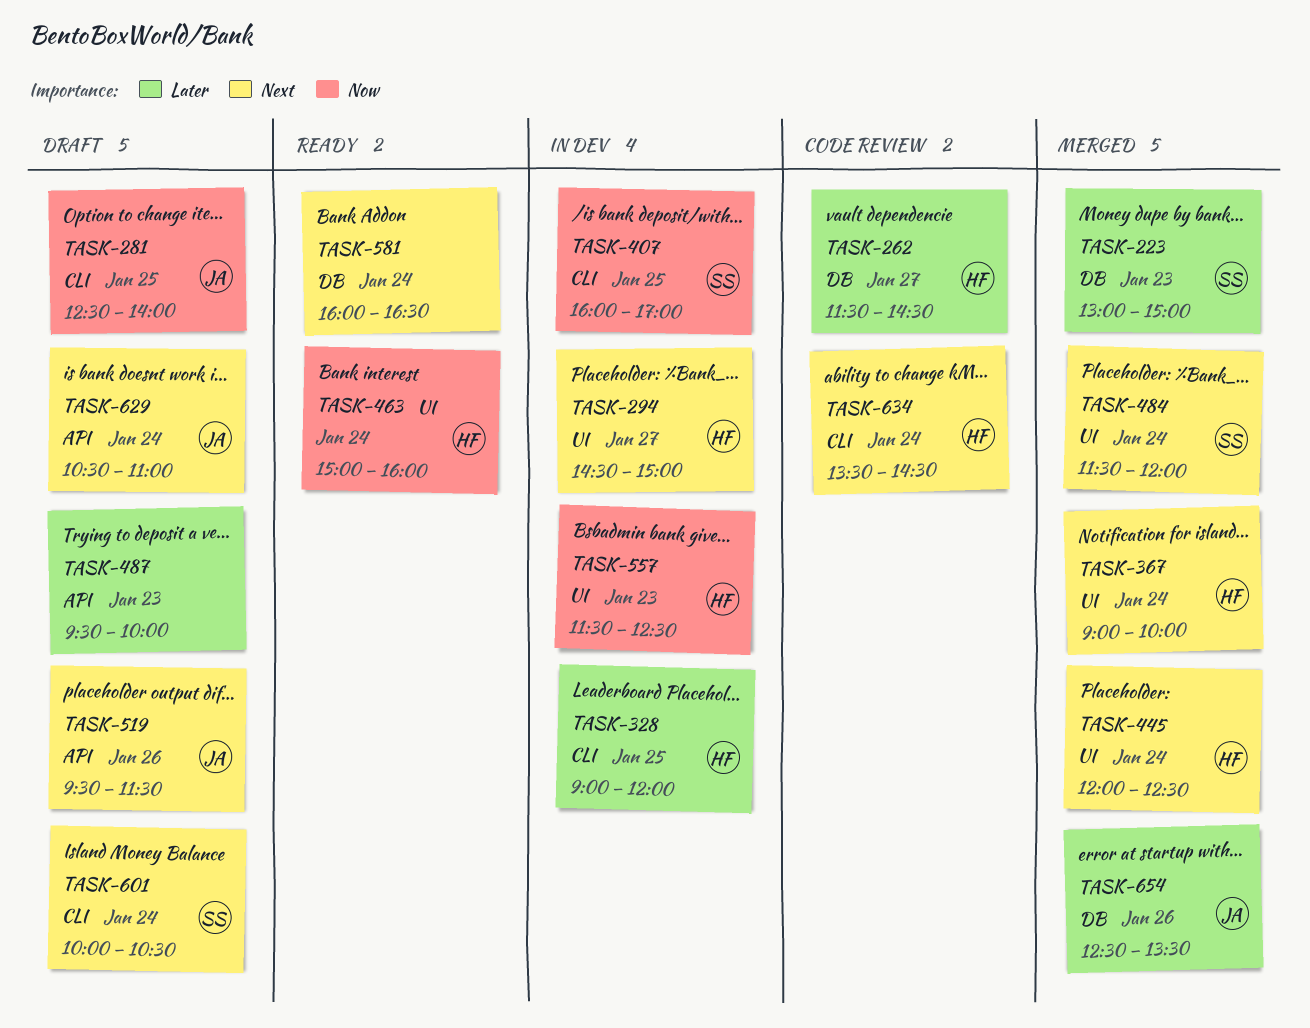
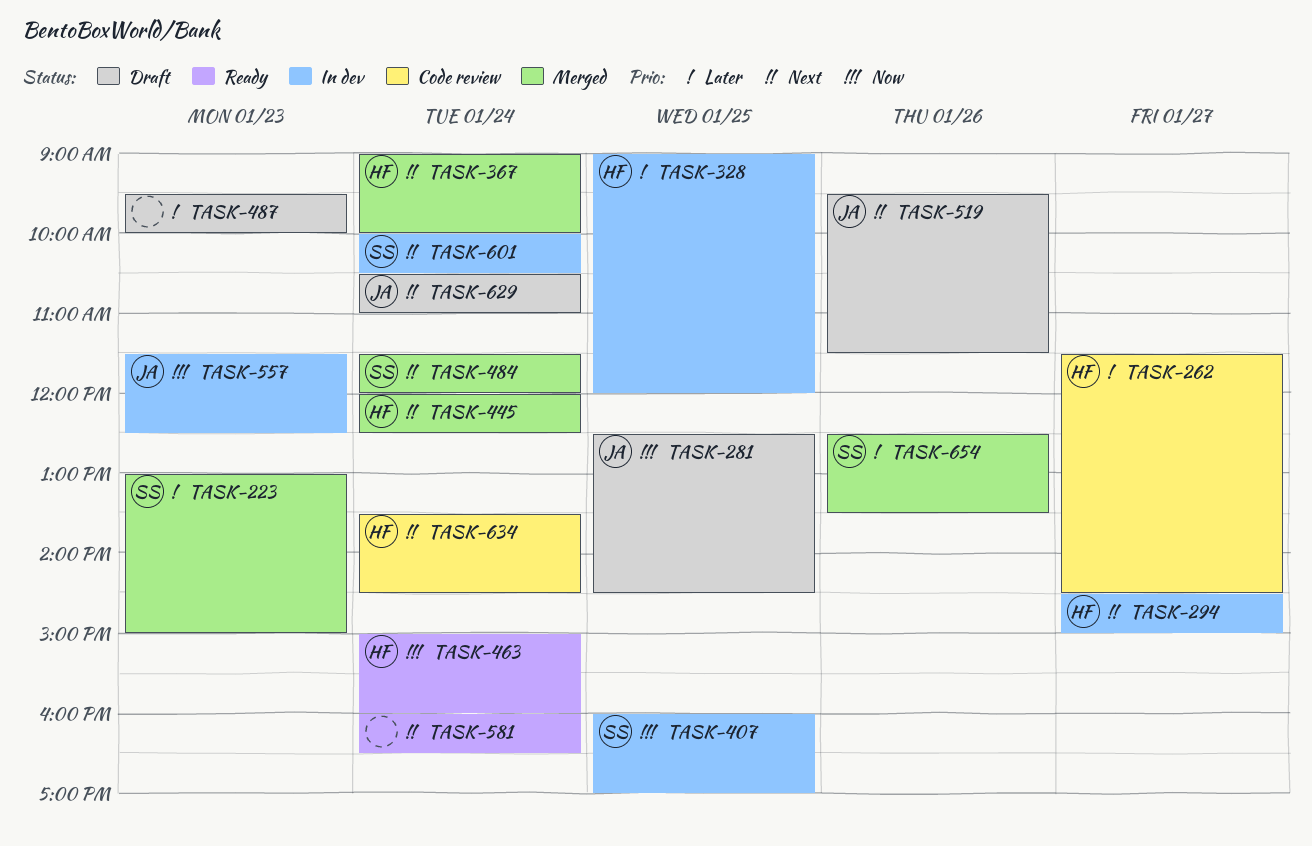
TASK-281, ends: 14:00 -> 14:30
TASK-557, owner: HF -> JA
TASK-601, status: Draft -> In dev
TASK-654, owner: JA -> SS

